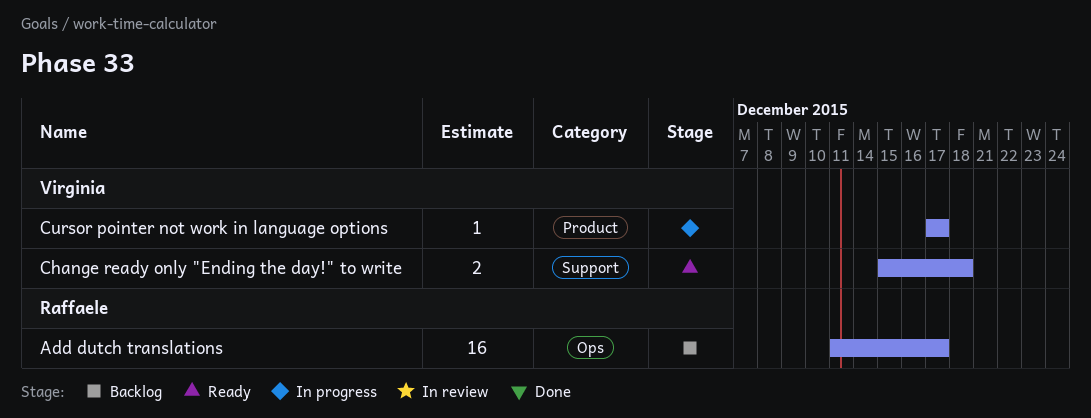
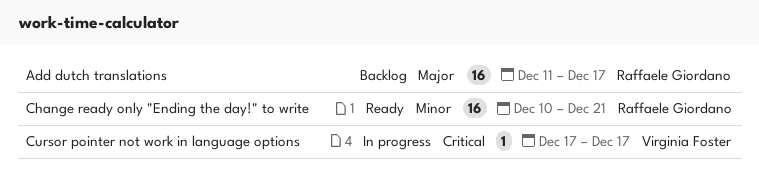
Change ready only "Ending the day!" to write, owner: Virginia Foster -> Raffaele Giordano
Change ready only "Ending the day!" to write, estimate: 2 -> 16
Change ready only "Ending the day!" to write, start: Dec 15 -> Dec 10
Change ready only "Ending the day!" to write, due: Dec 18 -> Dec 21

